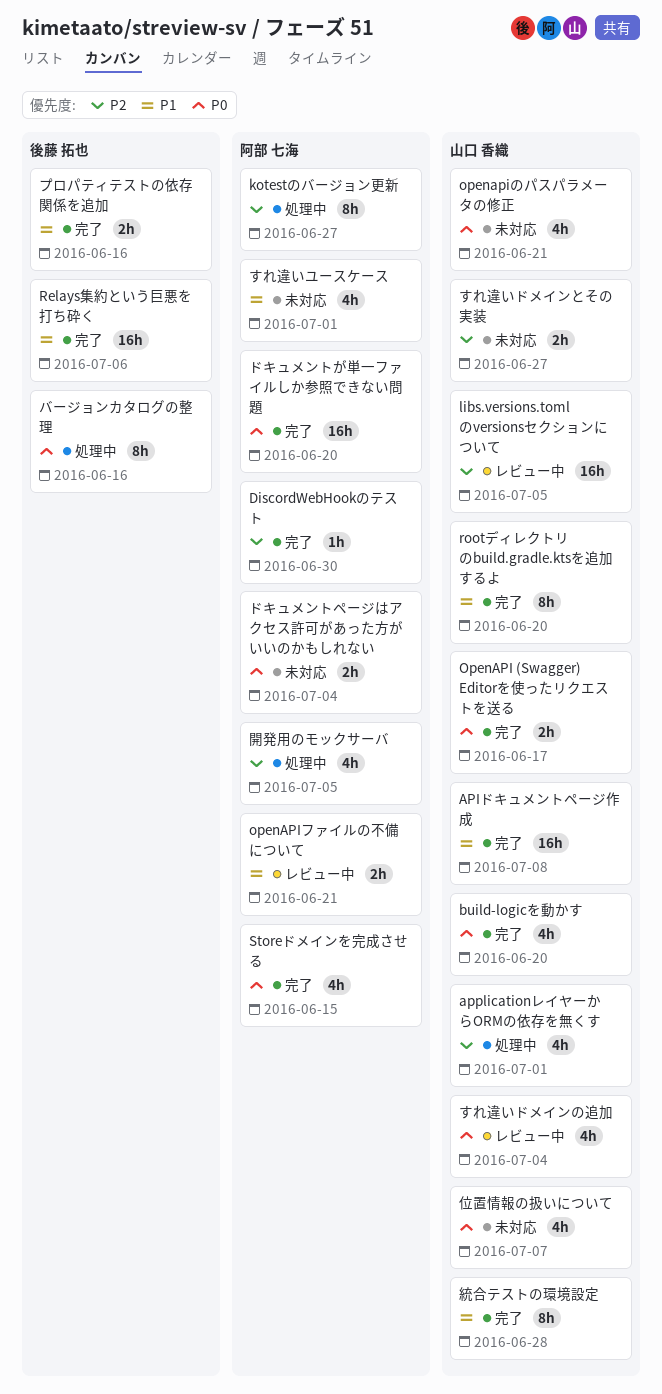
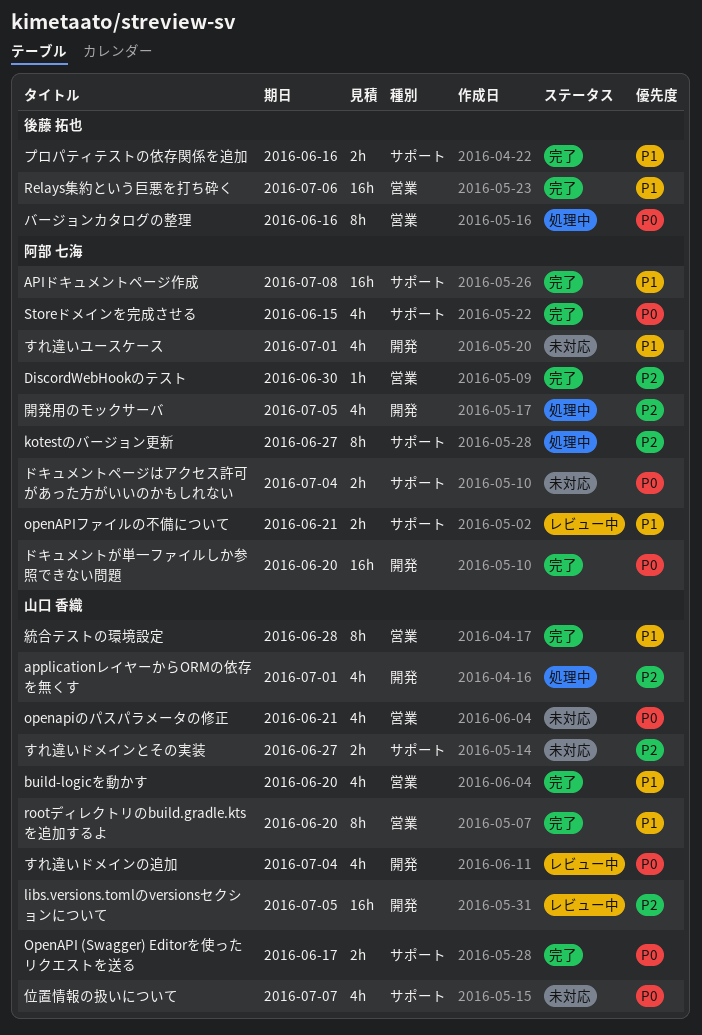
APIドキュメントページ作成, owner: 山口 香織 -> 阿部 七海
build-logicを動かす, priority: P0 -> P1

